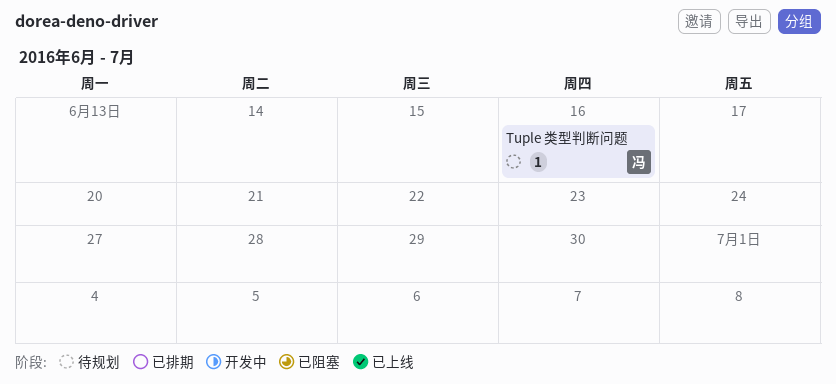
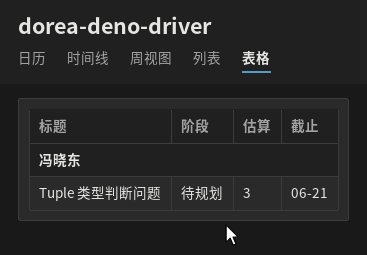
Tuple 类型判断问题, estimate: 1 -> 3
Tuple 类型判断问题, due: Jun 16 -> Jun 21

